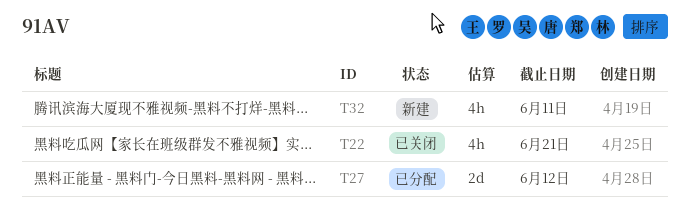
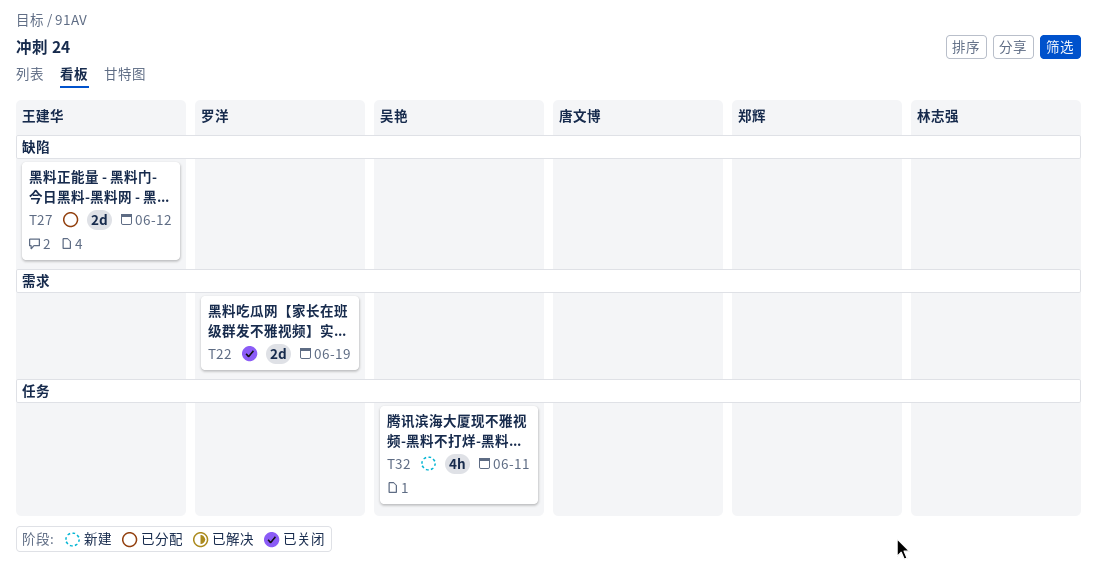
T22, estimate: 4h -> 2d
T22, due: Jun 21 -> Jun 19

